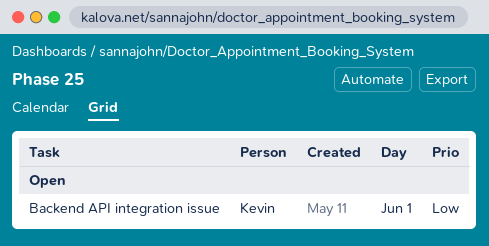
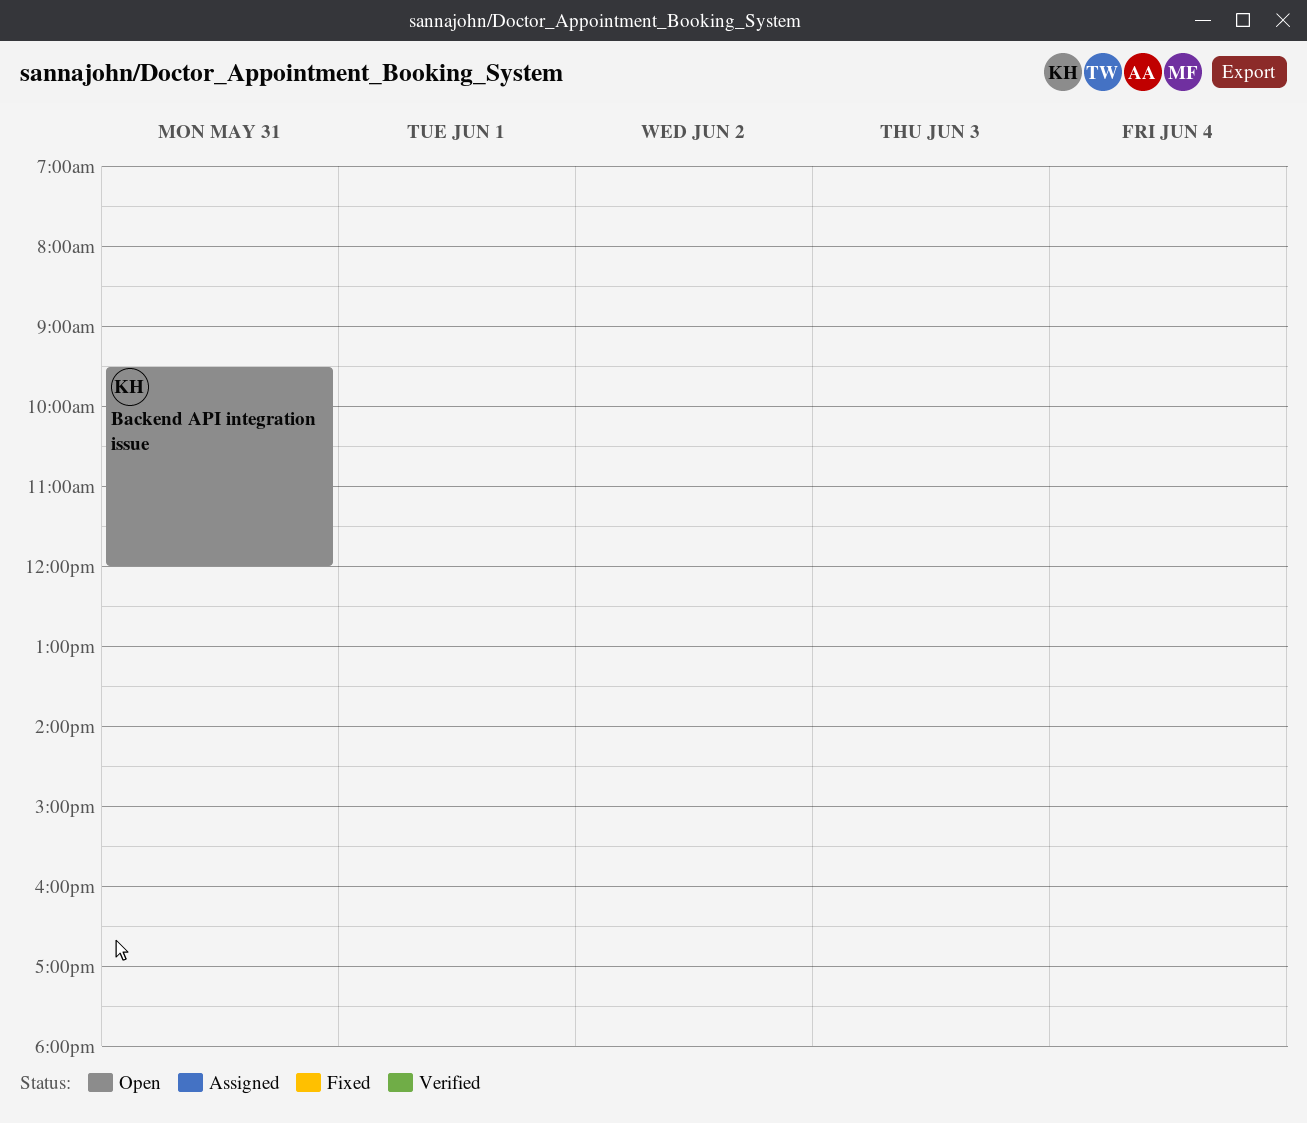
Backend API integration issue, day: Jun 1 -> May 31

